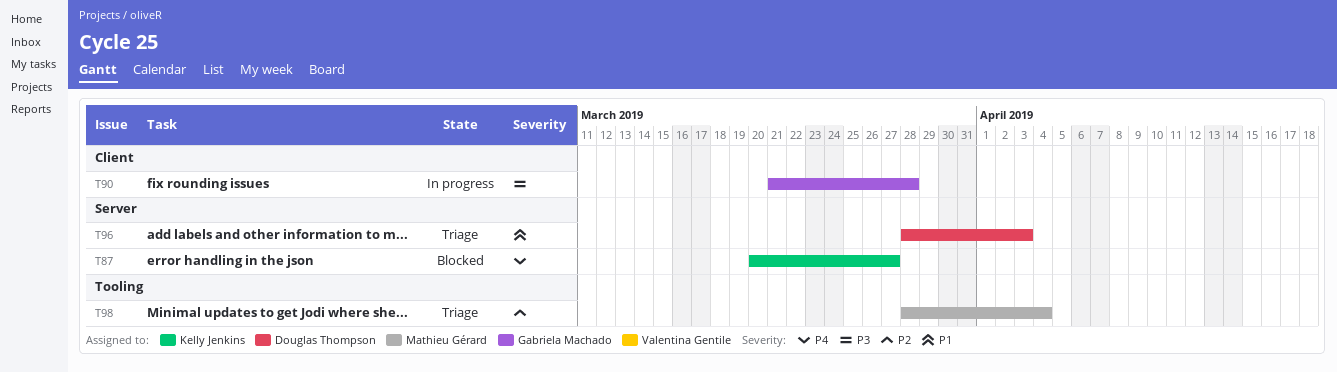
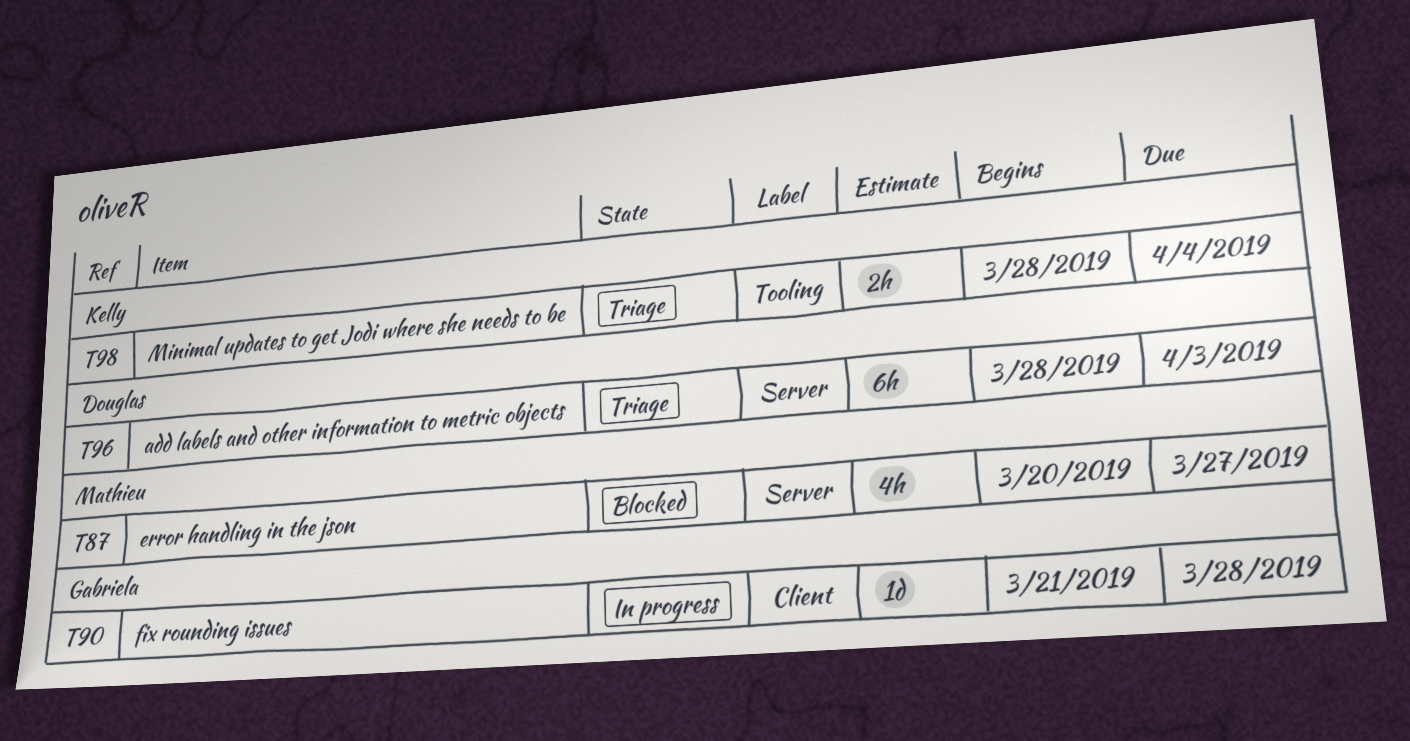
T87, owner: Kelly Jenkins -> Mathieu Gérard
T98, owner: Mathieu Gérard -> Kelly Jenkins

